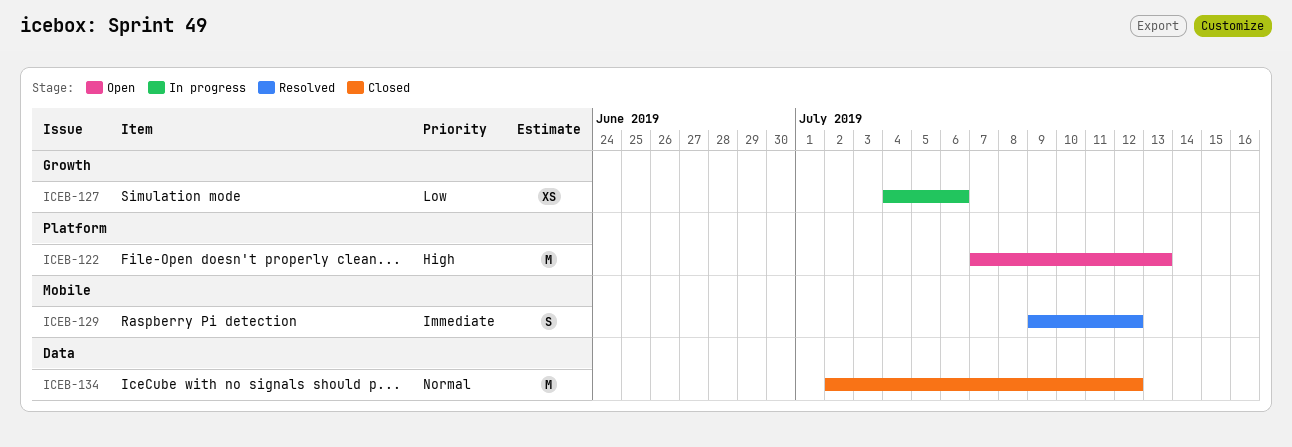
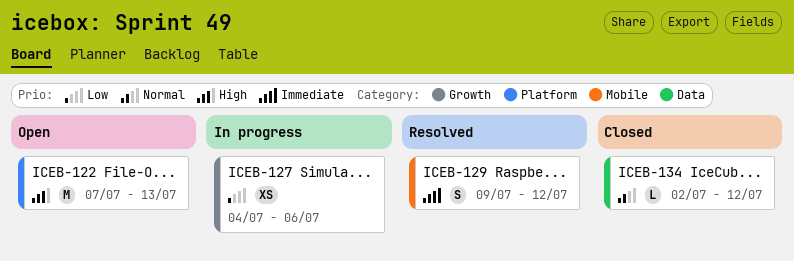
ICEB-134, estimate: M -> L

